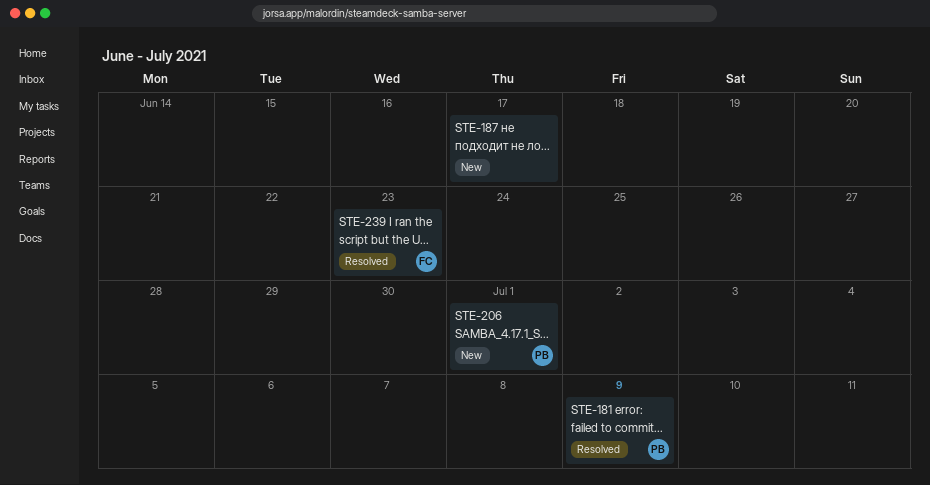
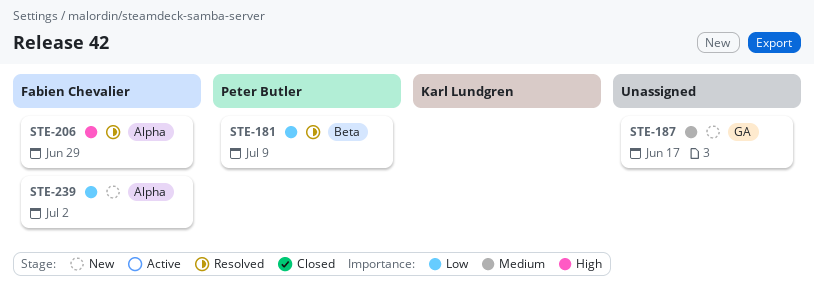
STE-206, status: New -> Resolved
STE-206, owner: Peter Butler -> Fabien Chevalier
STE-206, due: Jul 1 -> Jun 29
STE-239, status: Resolved -> New
STE-239, due: Jun 23 -> Jul 2

